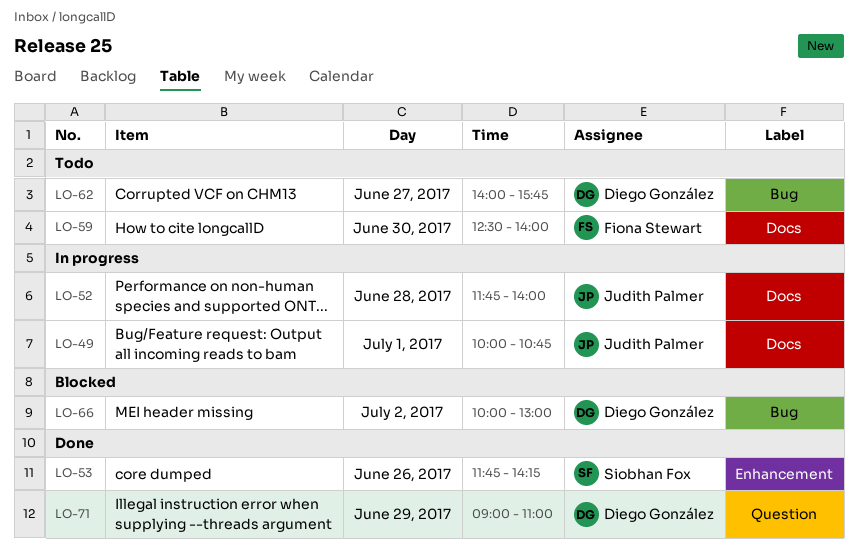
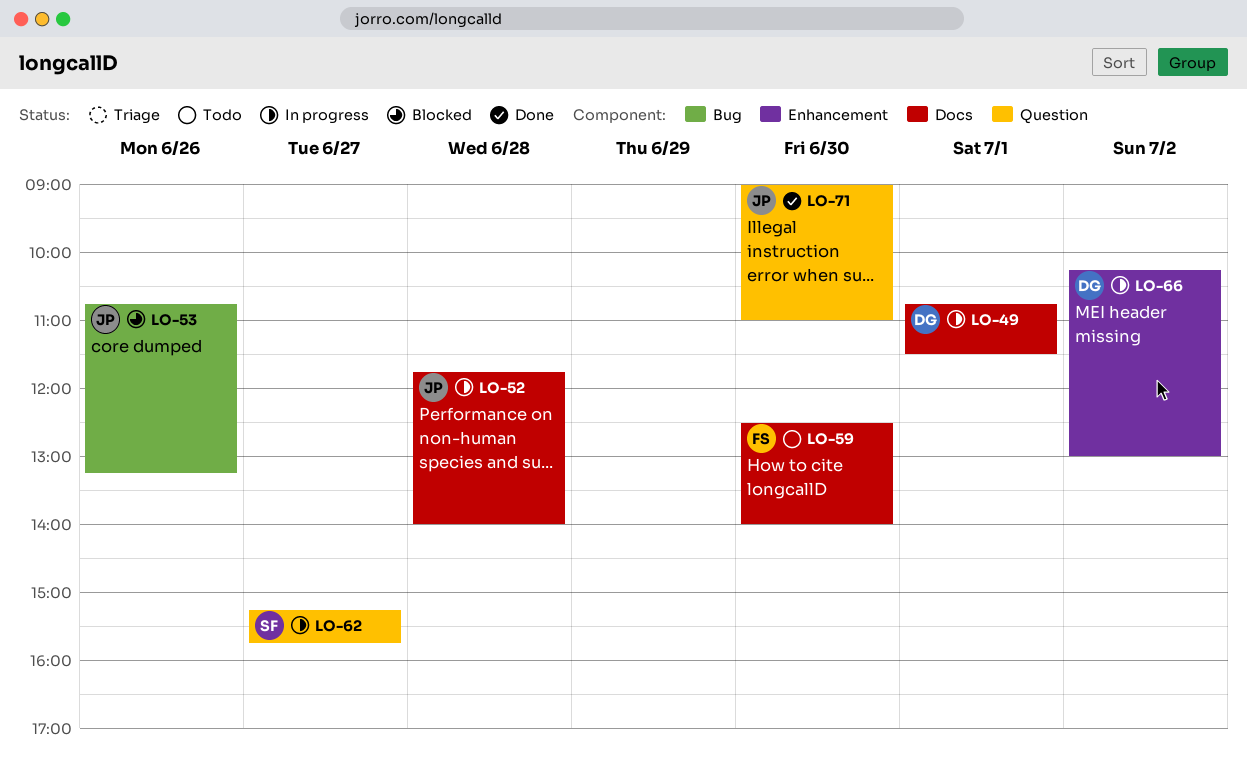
LO-49, owner: Judith Palmer -> Diego González
LO-49, begins: 10:00 -> 10:45
LO-49, ends: 10:45 -> 11:30
LO-53, status: Done -> Blocked
LO-53, owner: Siobhan Fox -> Judith Palmer
LO-53, label: Enhancement -> Bug
LO-53, begins: 11:45 -> 10:45
LO-53, ends: 14:15 -> 13:15
LO-62, status: Todo -> In progress
LO-62, owner: Diego González -> Siobhan Fox
LO-62, label: Bug -> Question
LO-62, begins: 14:00 -> 15:15
LO-66, status: Blocked -> In progress
LO-66, label: Bug -> Enhancement
LO-66, begins: 10:00 -> 10:15
LO-71, owner: Diego González -> Judith Palmer
LO-71, day: Jun 29 -> Jun 30

